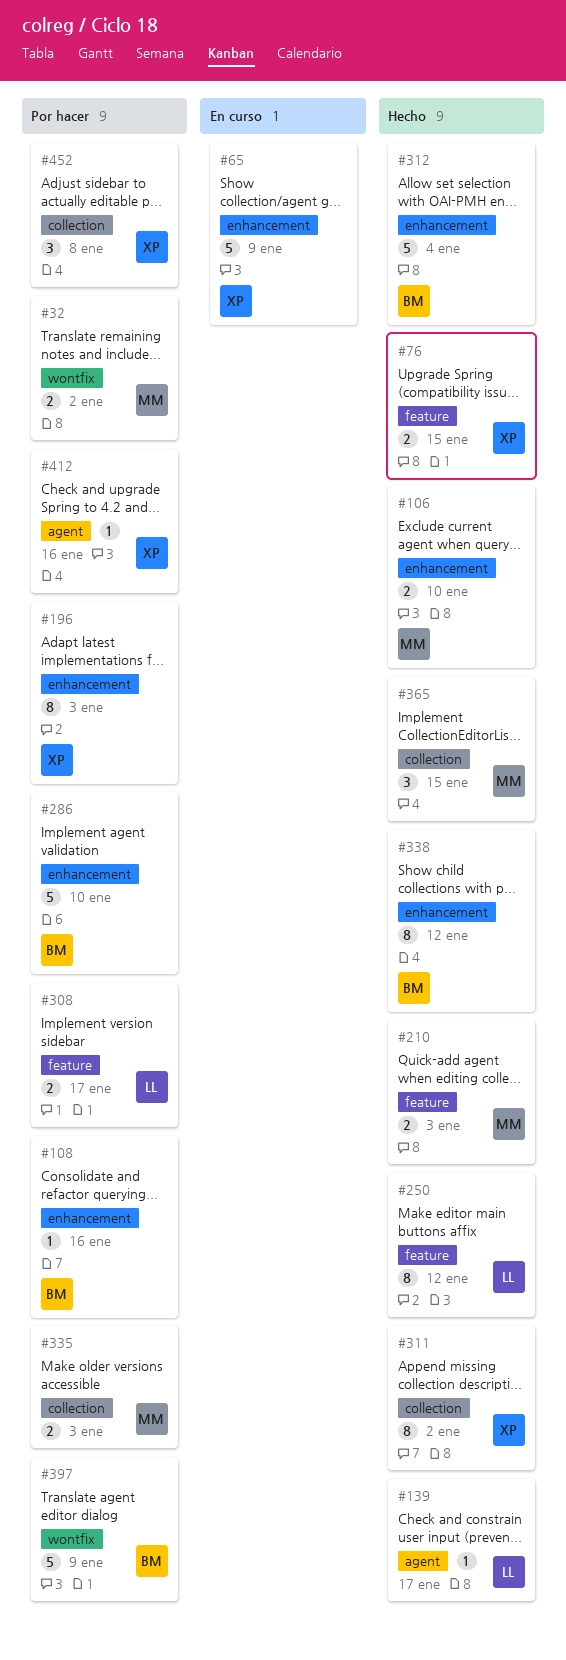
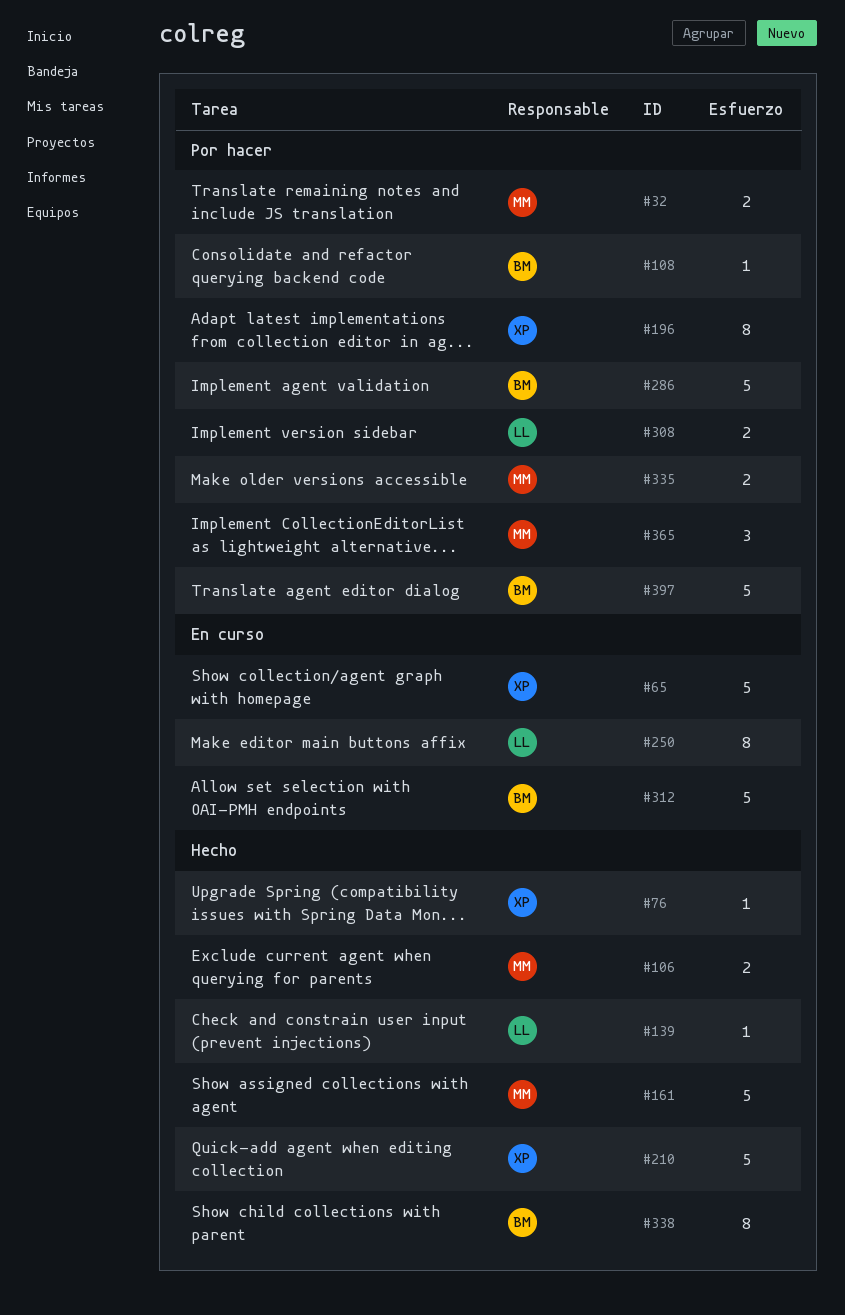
#76, estimate: 2 -> 1
#161: none -> present
#210, owner: MM -> XP
#210, estimate: 2 -> 5
#250, status: Hecho -> En curso
#311: present -> none
#312, status: Hecho -> En curso
#365, status: Hecho -> Por hacer
#412: present -> none
#452: present -> none

